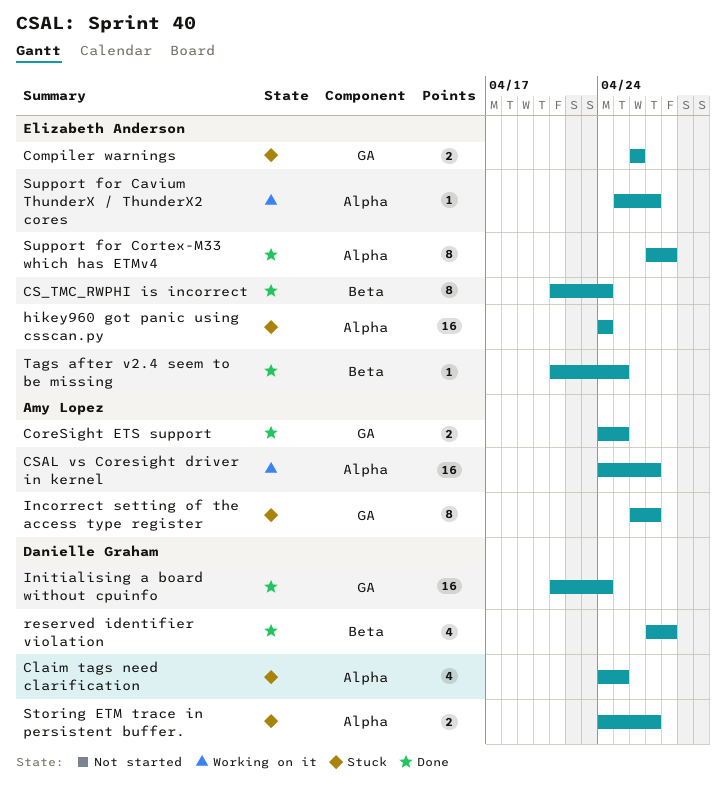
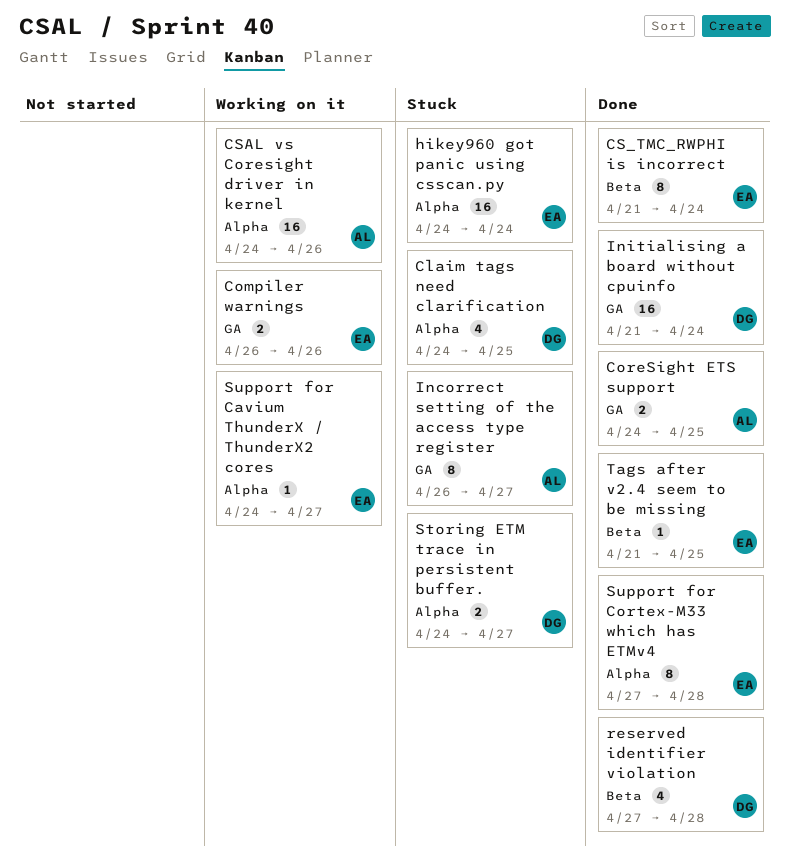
Compiler warnings, status: Stuck -> Working on it
CSAL vs Coresight driver in kernel, due: Apr 27 -> Apr 26
Support for Cavium ThunderX / ThunderX2 cores, start: Apr 25 -> Apr 24

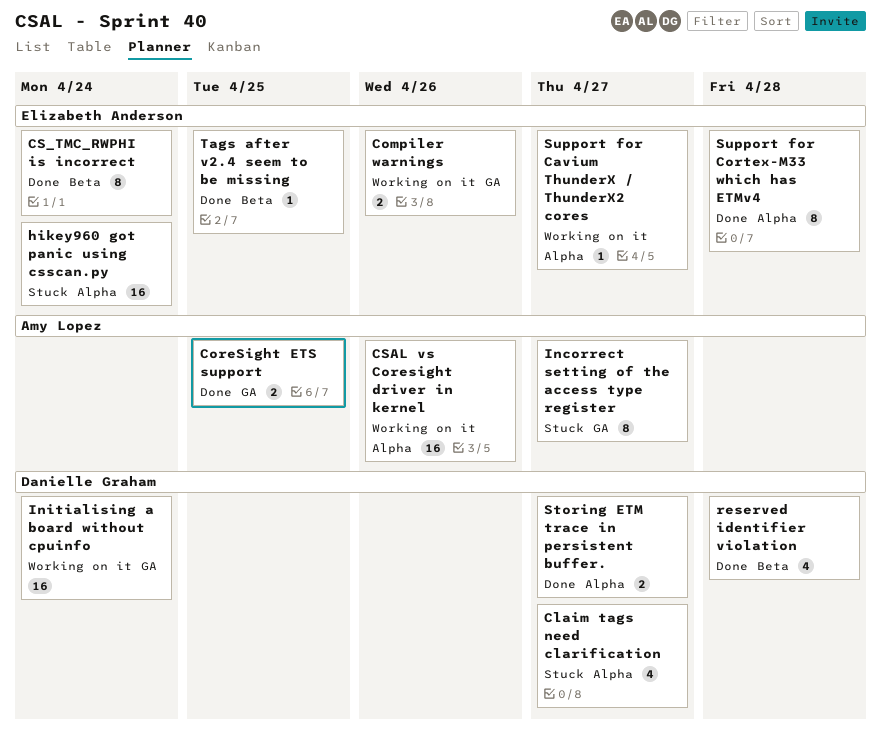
Claim tags need clarification, due: Apr 25 -> Apr 27
Initialising a board without cpuinfo, status: Done -> Working on it
Storing ETM trace in persistent buffer., status: Stuck -> Done

